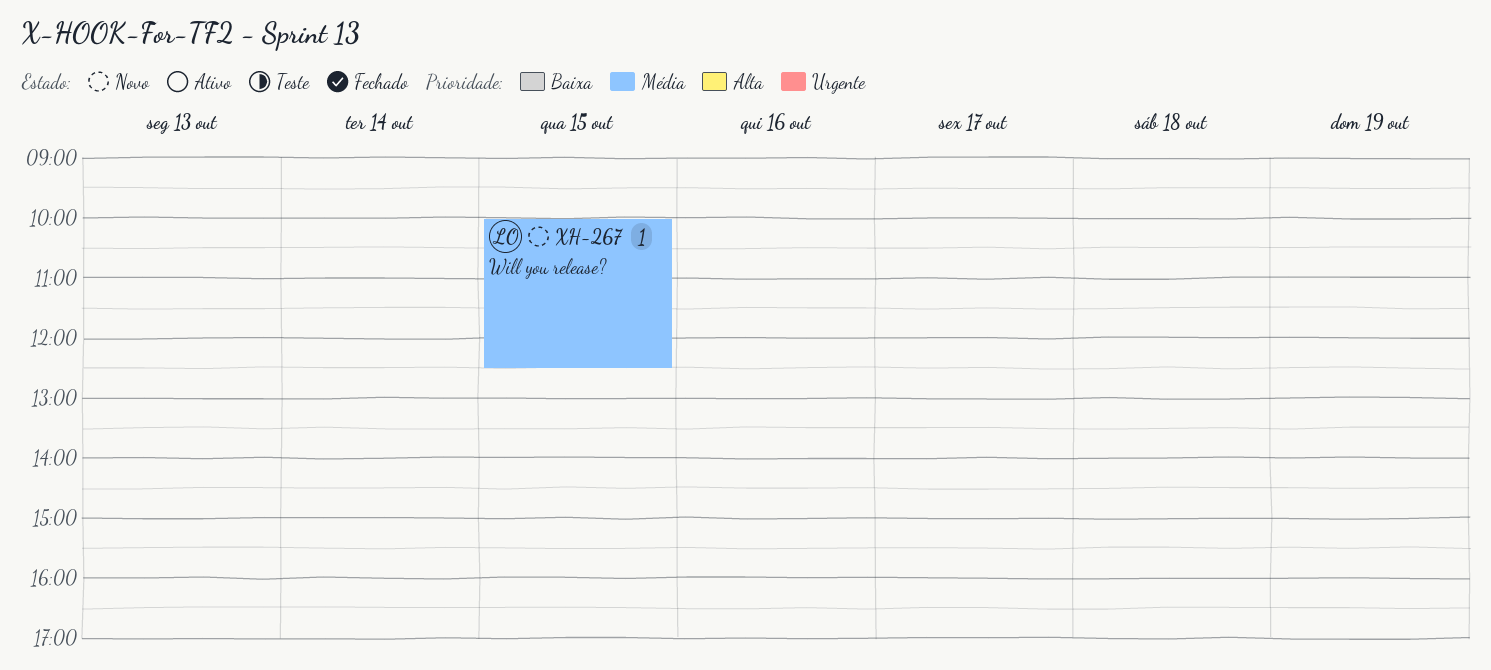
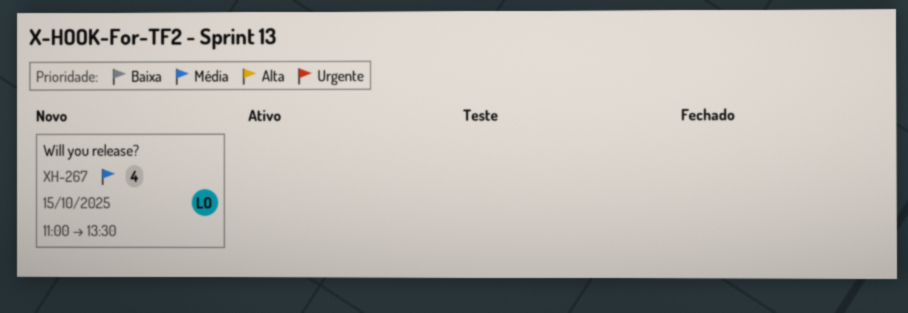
XH-267, estimate: 1 -> 4
XH-267, begins: 10:00 -> 11:00
XH-267, ends: 12:30 -> 13:30

